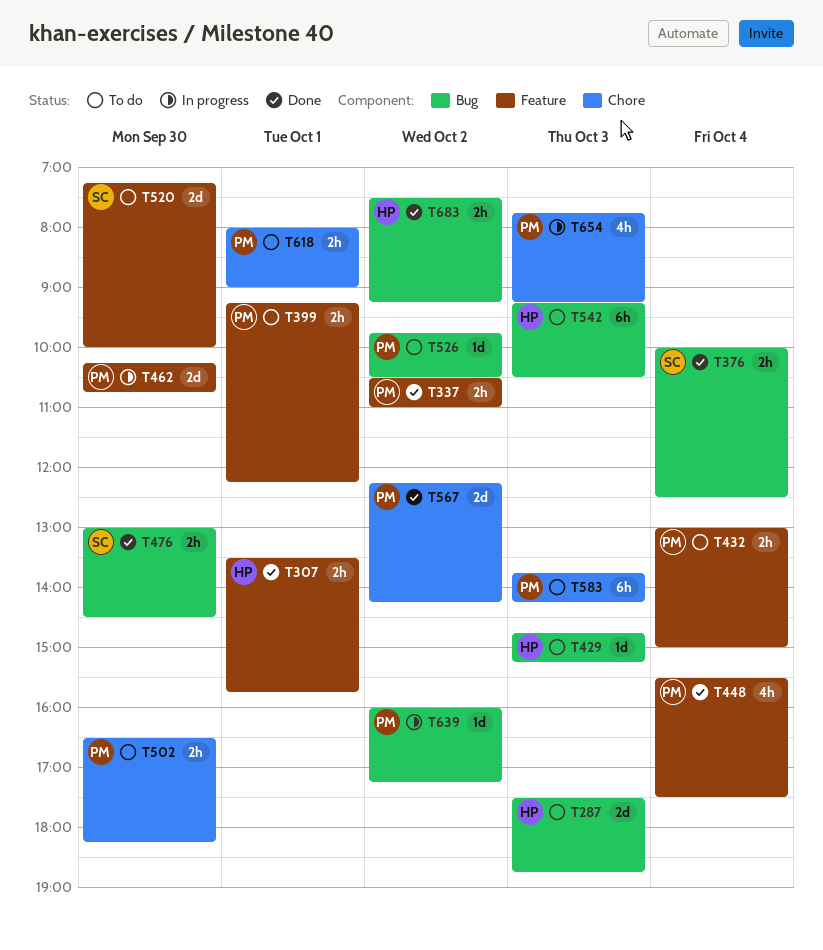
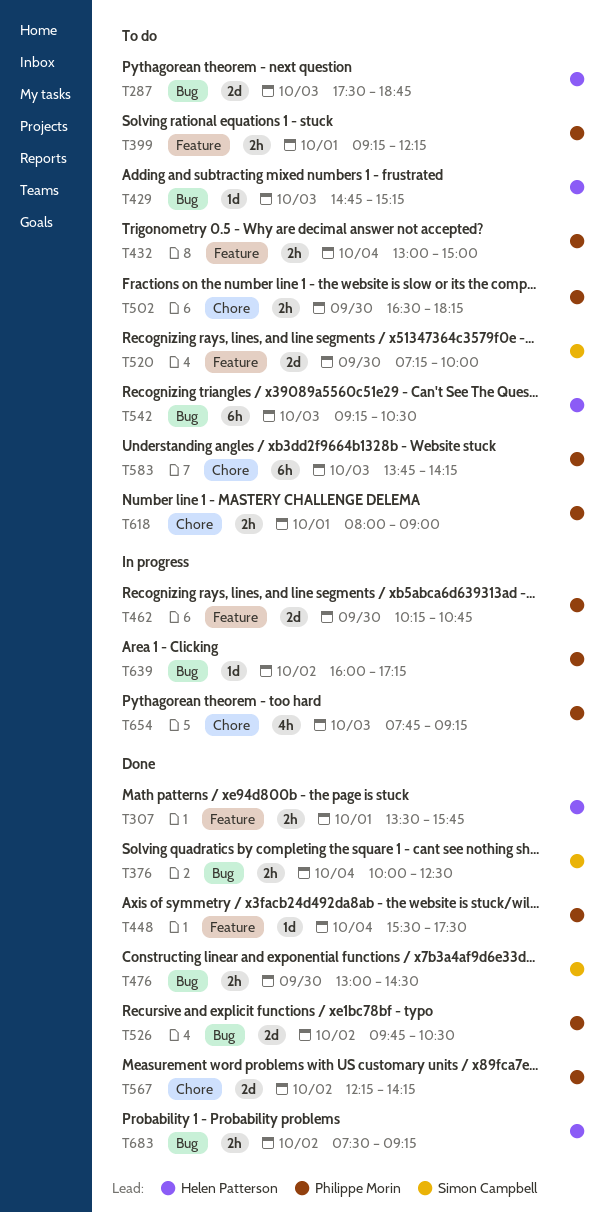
T337: present -> none
T448, estimate: 4h -> 1d
T526, status: To do -> Done
T526, estimate: 1d -> 2d

